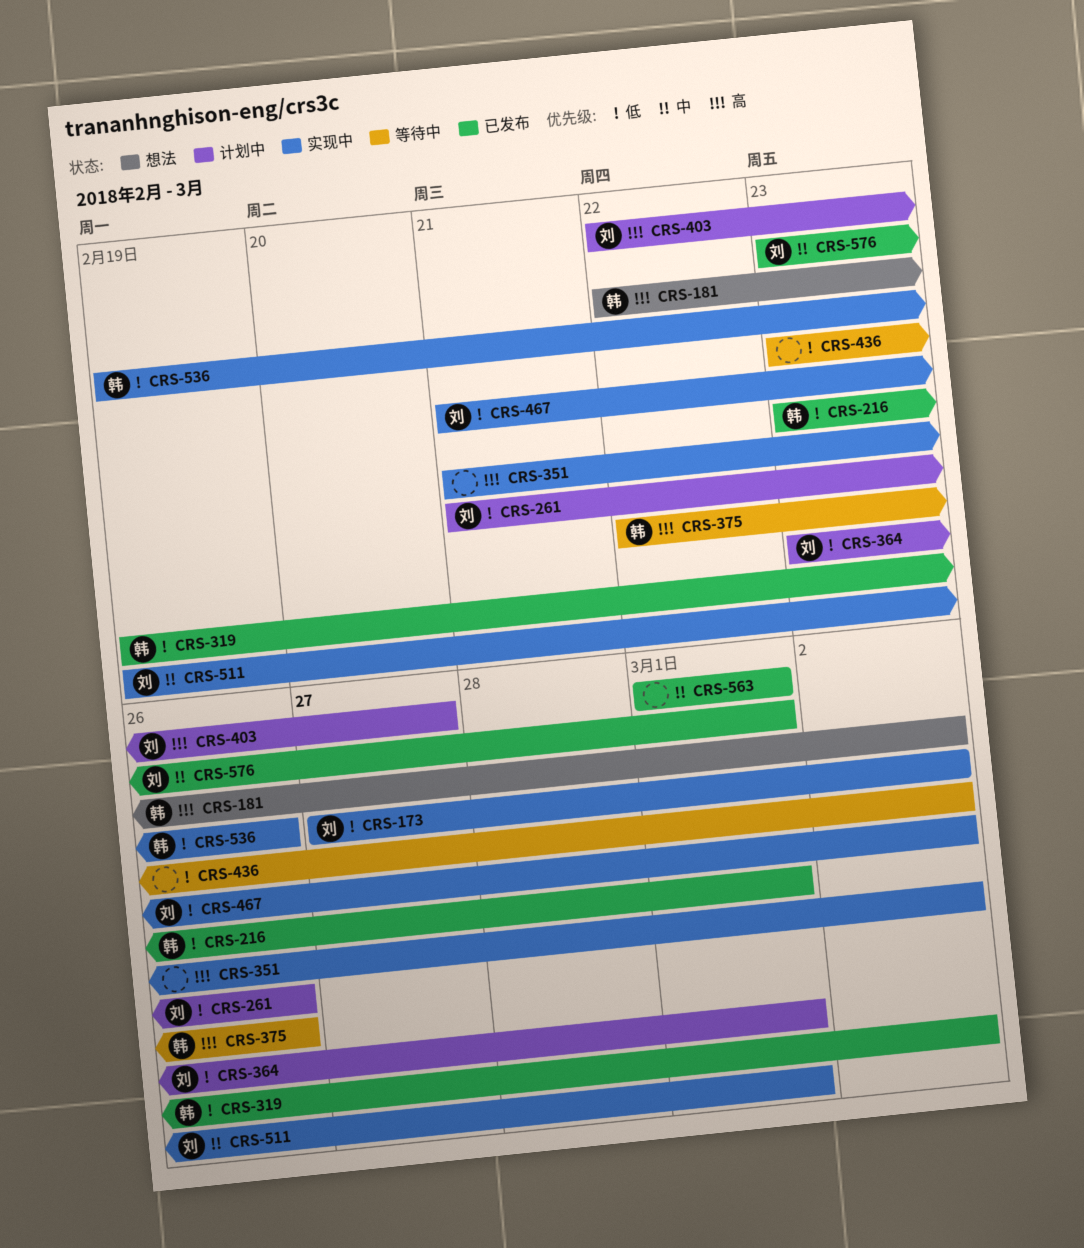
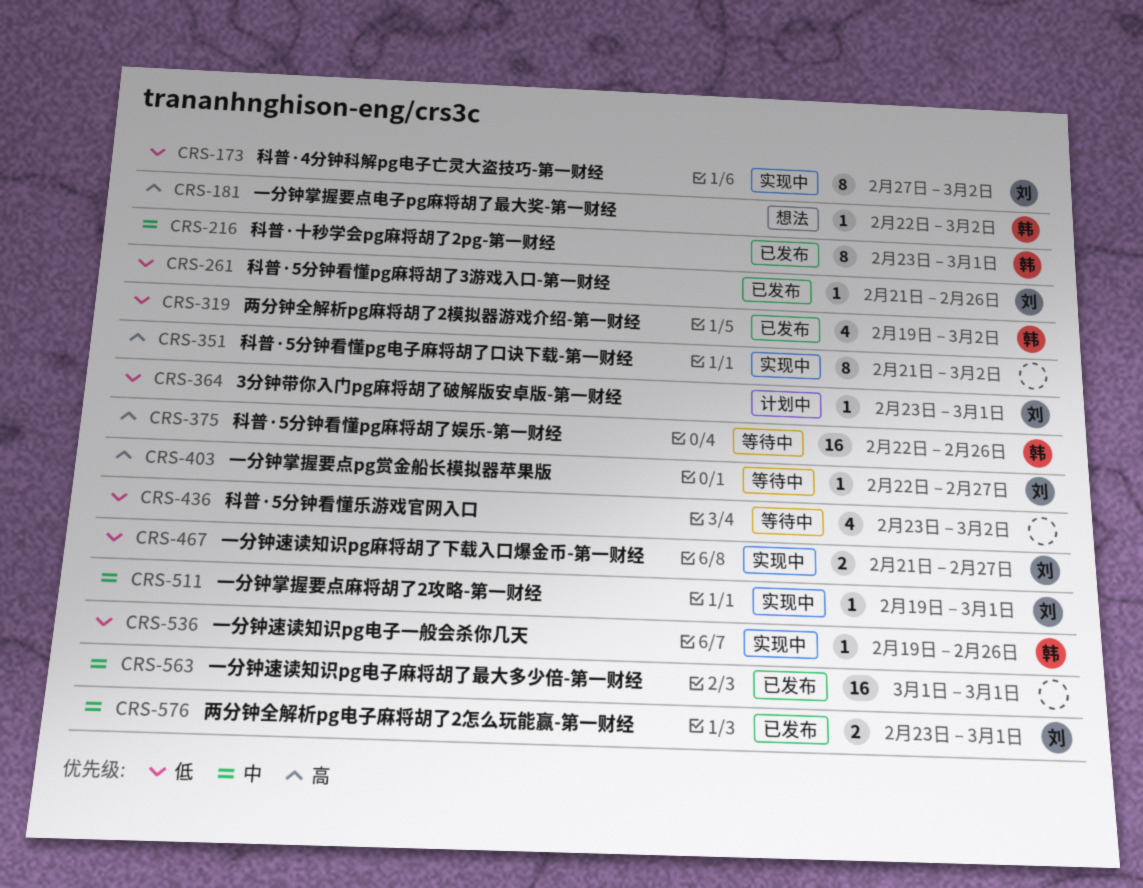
CRS-216, priority: 低 -> 中
CRS-261, status: 计划中 -> 已发布
CRS-403, status: 计划中 -> 等待中
CRS-467, due: Mar 2 -> Feb 27

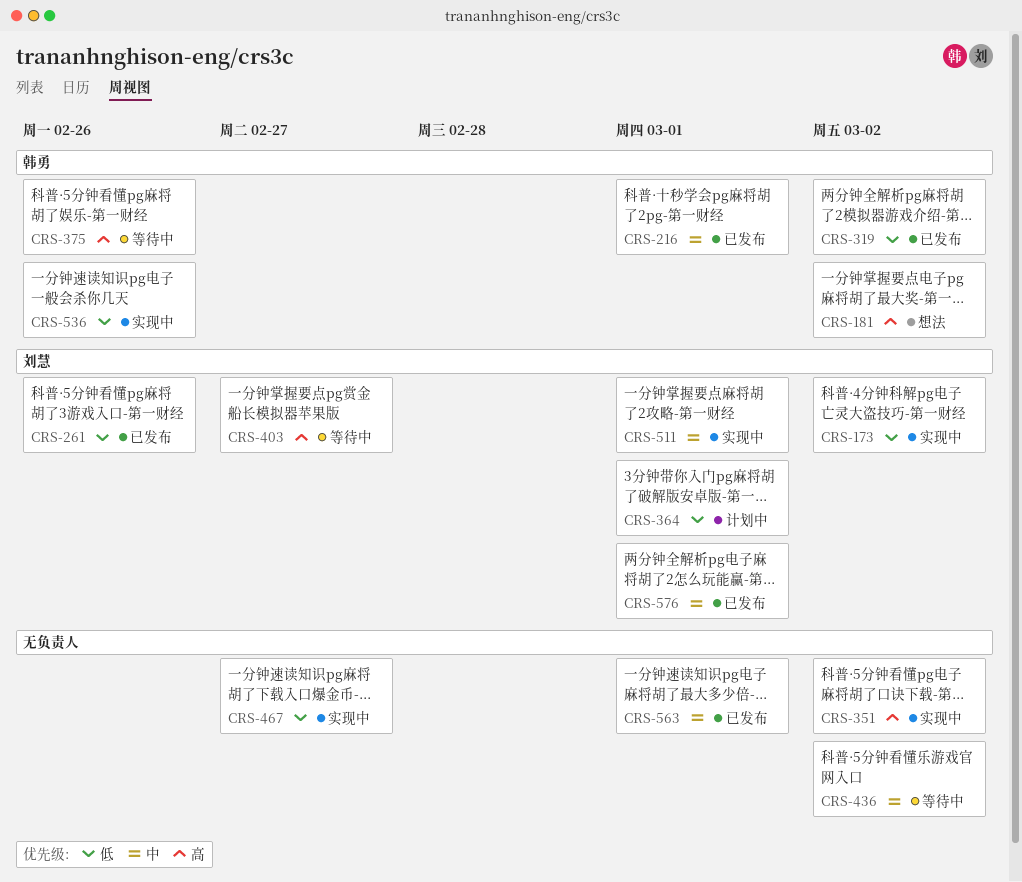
CRS-436, priority: 低 -> 中
CRS-467, owner: 刘慧 -> none

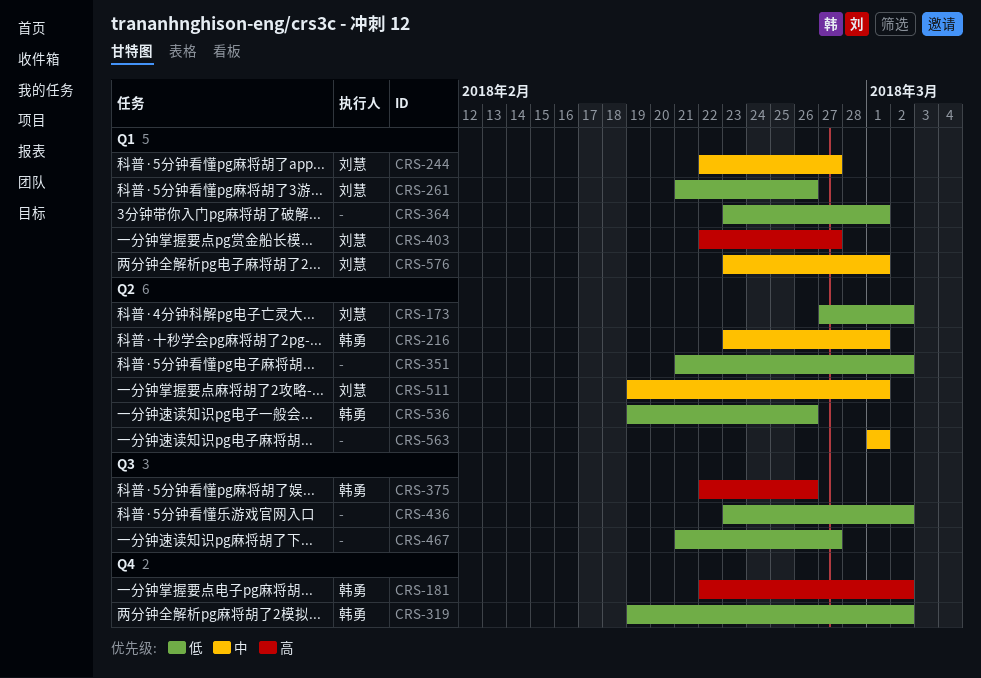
CRS-244: none -> present
CRS-351, priority: 高 -> 低
CRS-364, owner: 刘慧 -> none
CRS-436, priority: 中 -> 低

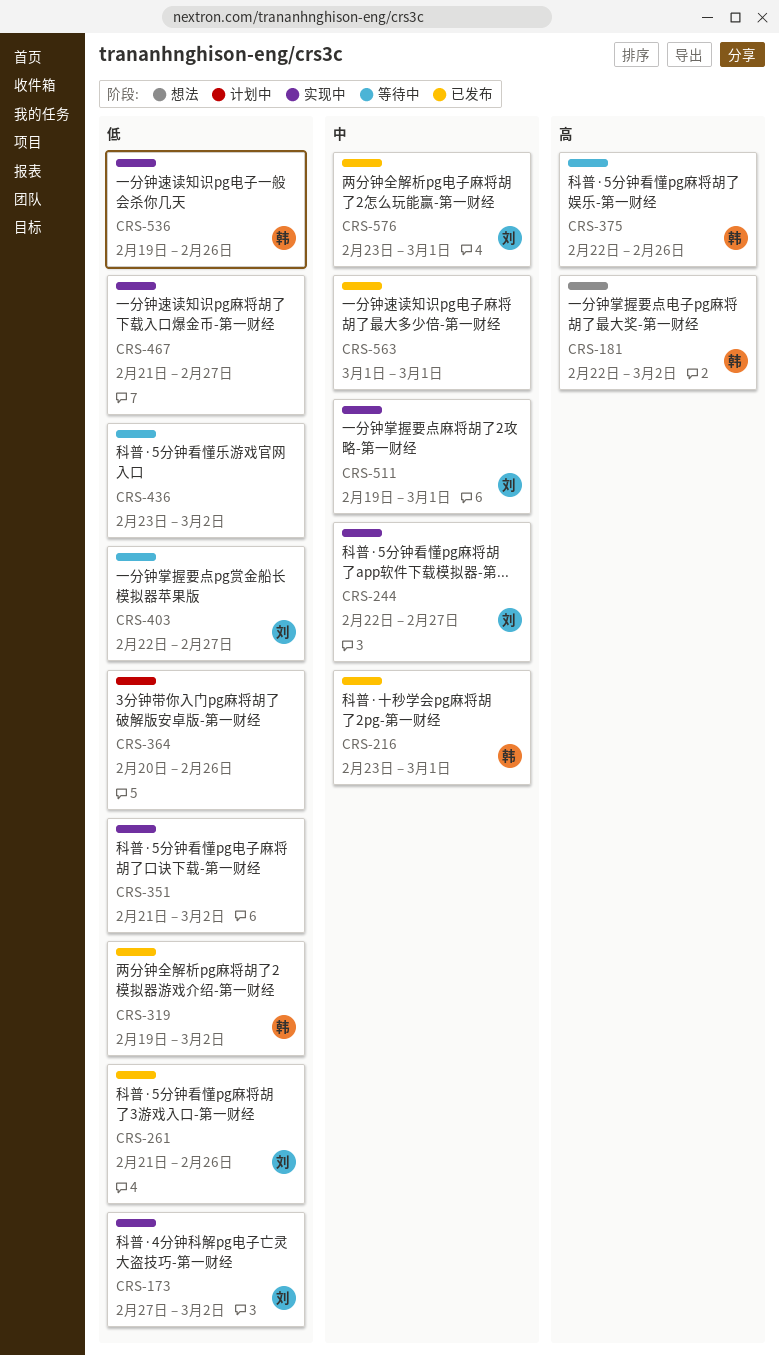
CRS-364, start: Feb 23 -> Feb 20
CRS-364, due: Mar 1 -> Feb 26
CRS-403, priority: 高 -> 低

